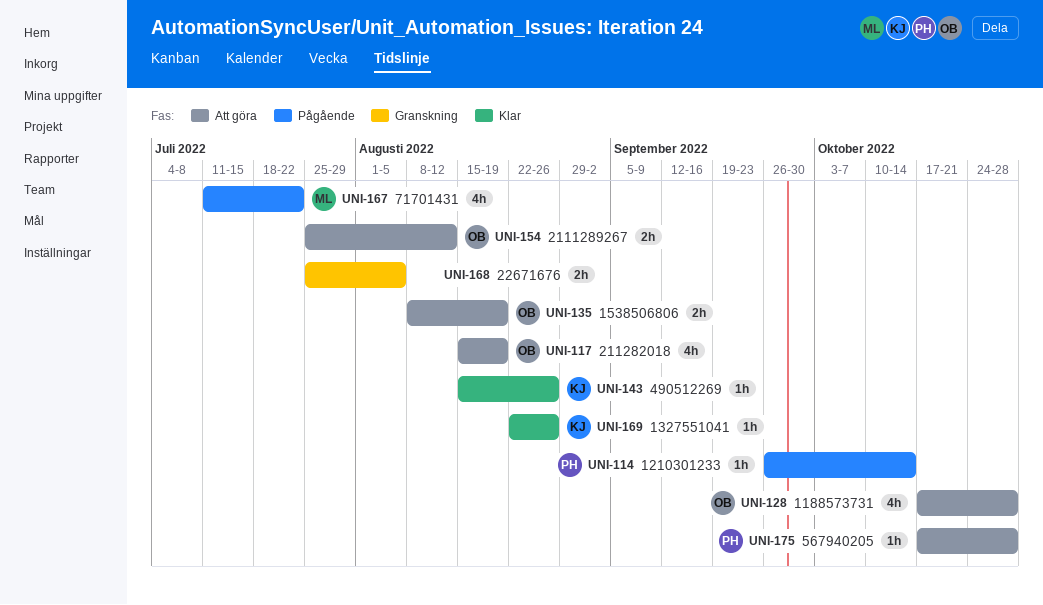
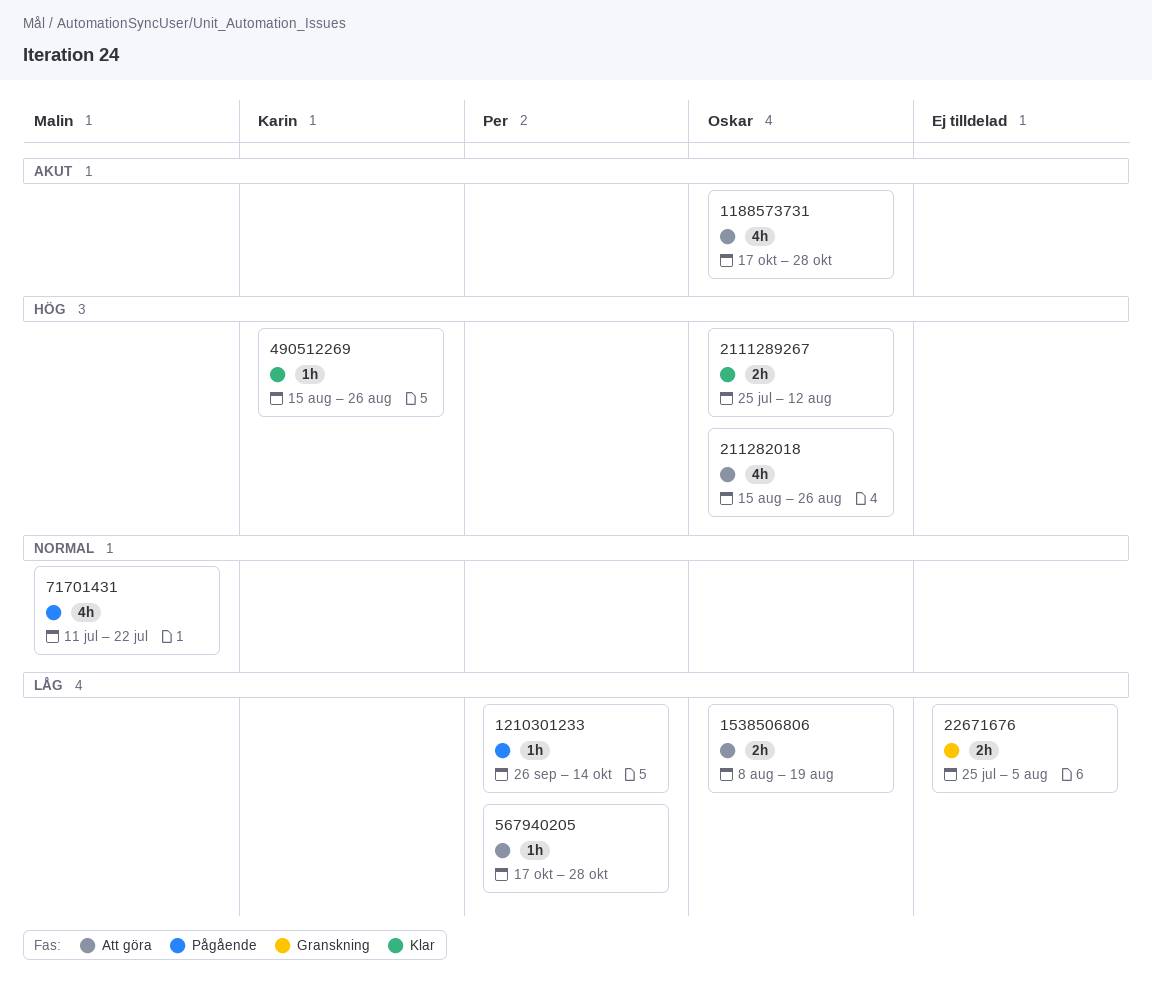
1327551041: present -> none
2111289267, status: Att göra -> Klar
211282018, due: Aug 19 -> Aug 26

